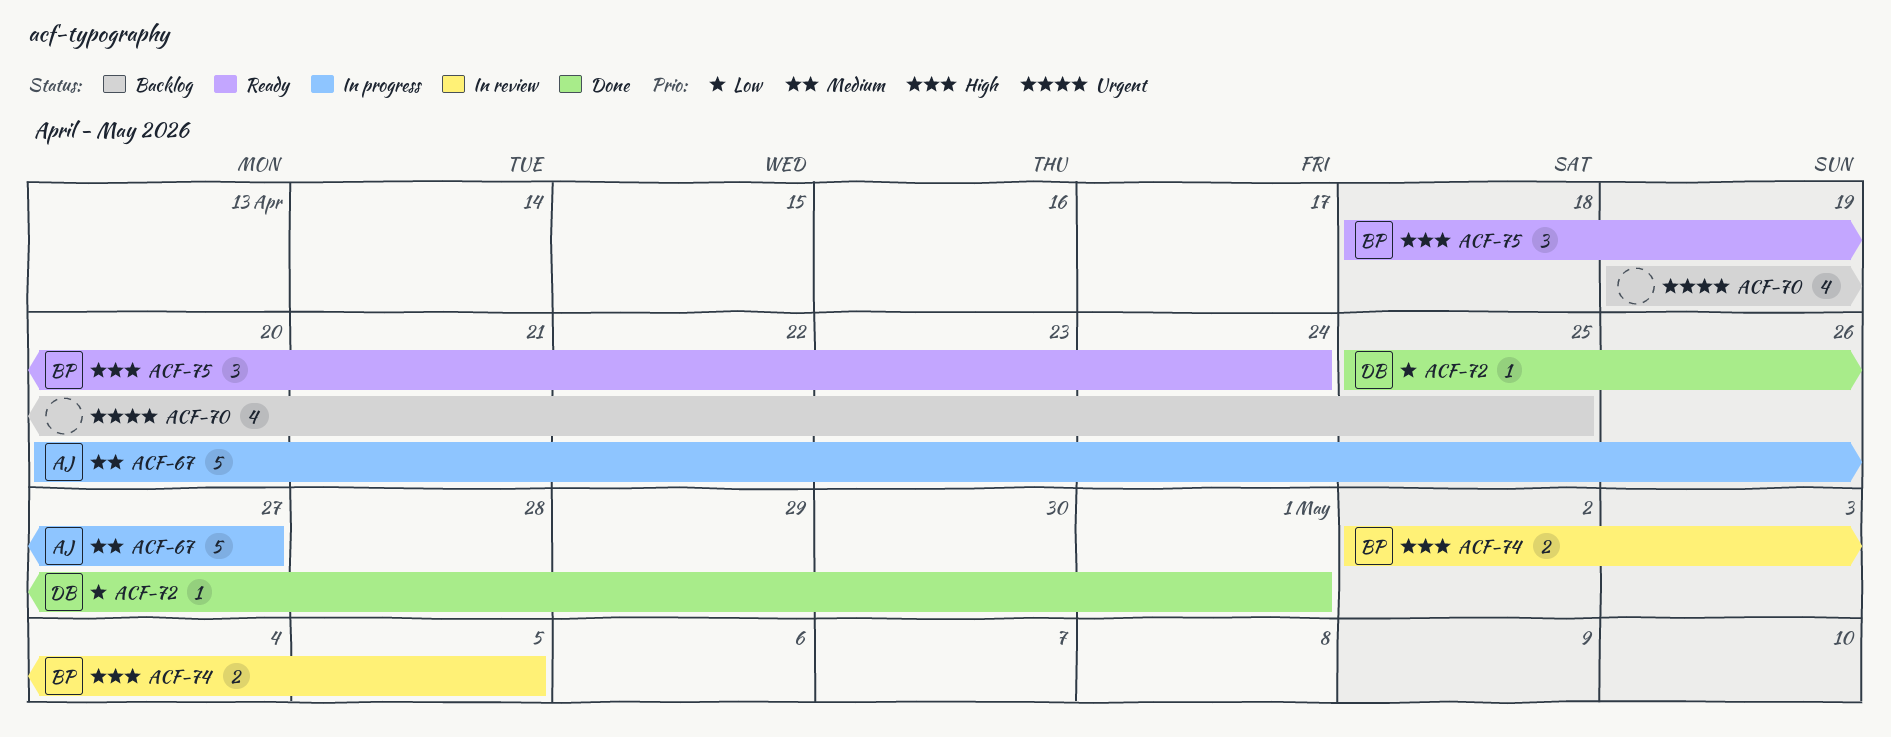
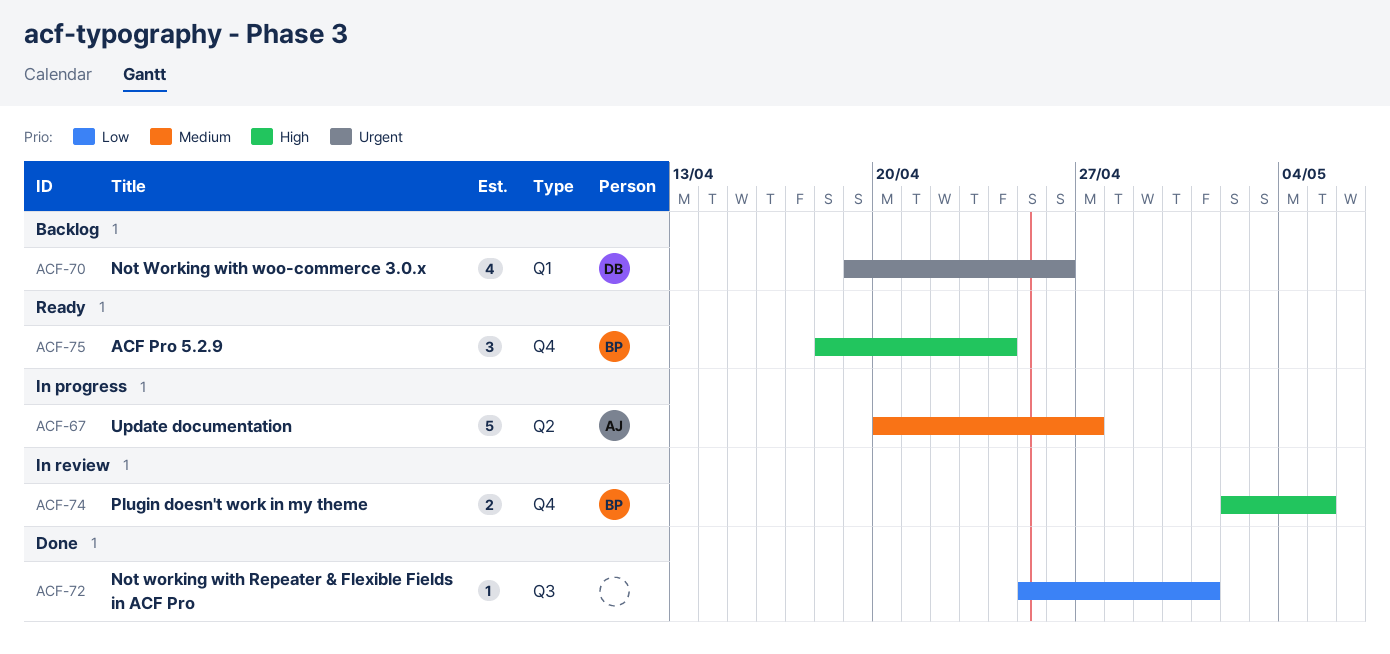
ACF-70, owner: none -> DB
ACF-70, due: Apr 25 -> Apr 26
ACF-72, owner: DB -> none

